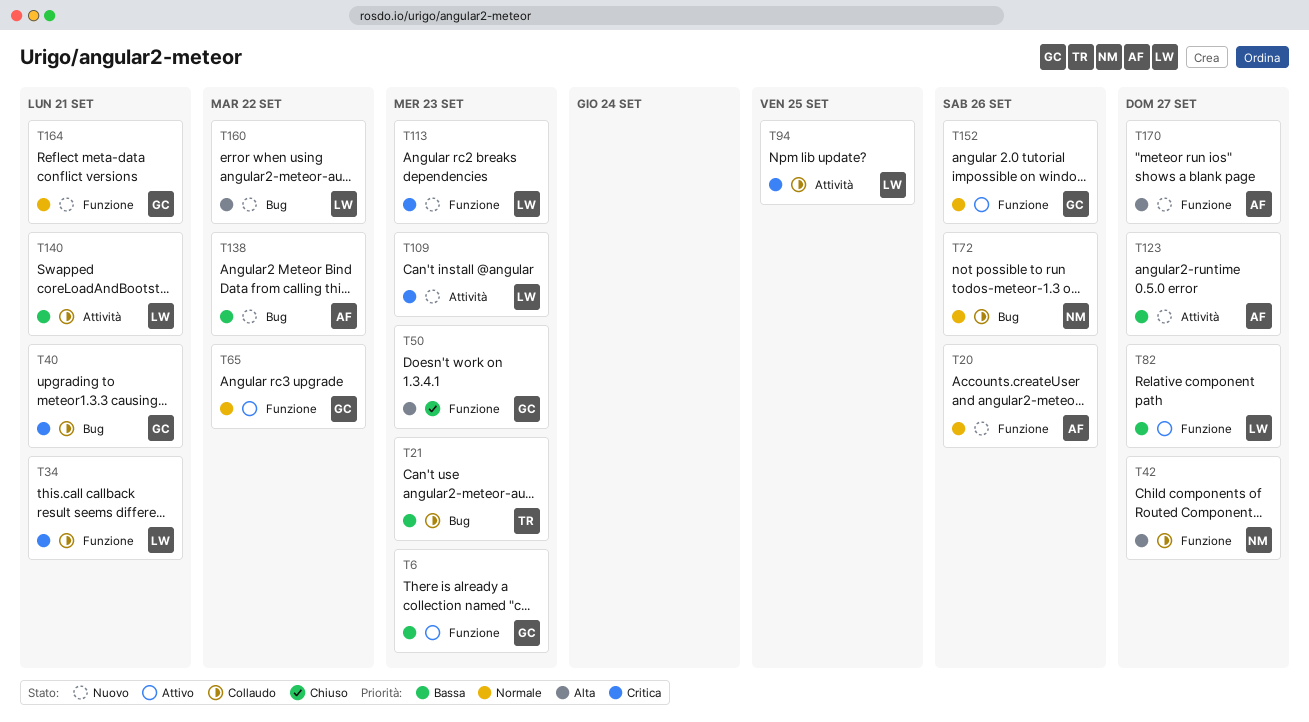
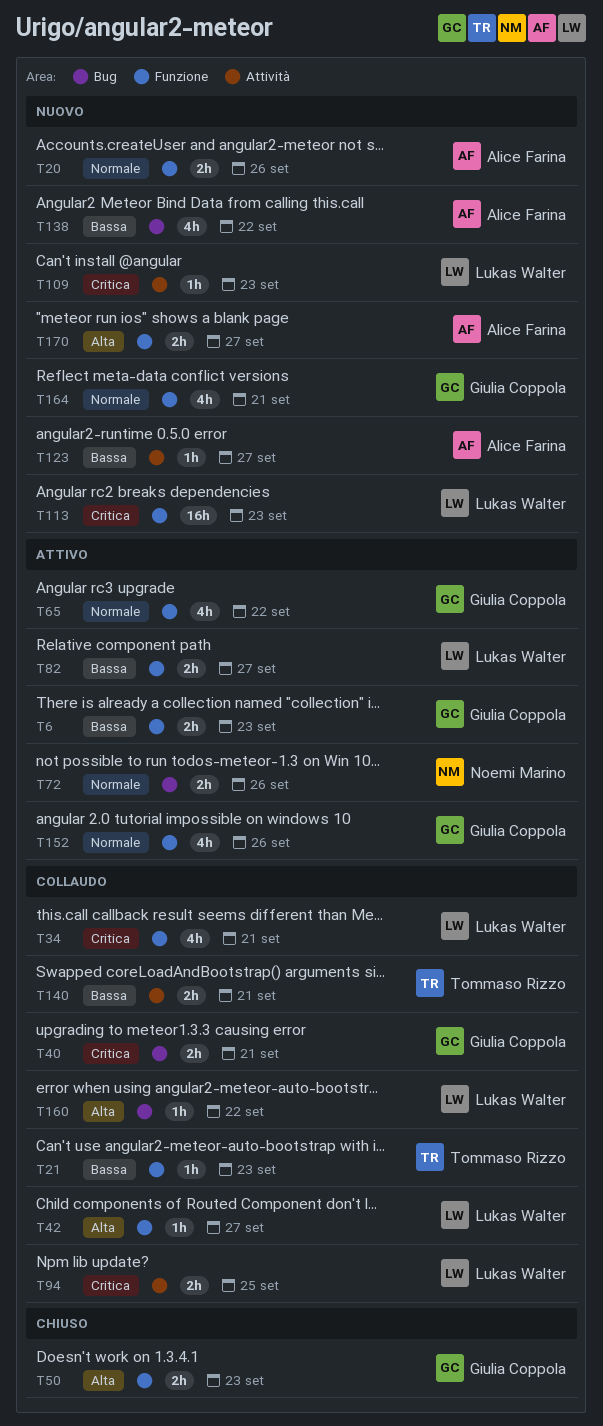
T21, label: Bug -> Funzione
T42, owner: Noemi Marino -> Lukas Walter
T72, status: Collaudo -> Attivo
T140, owner: Lukas Walter -> Tommaso Rizzo
T160, status: Nuovo -> Collaudo

